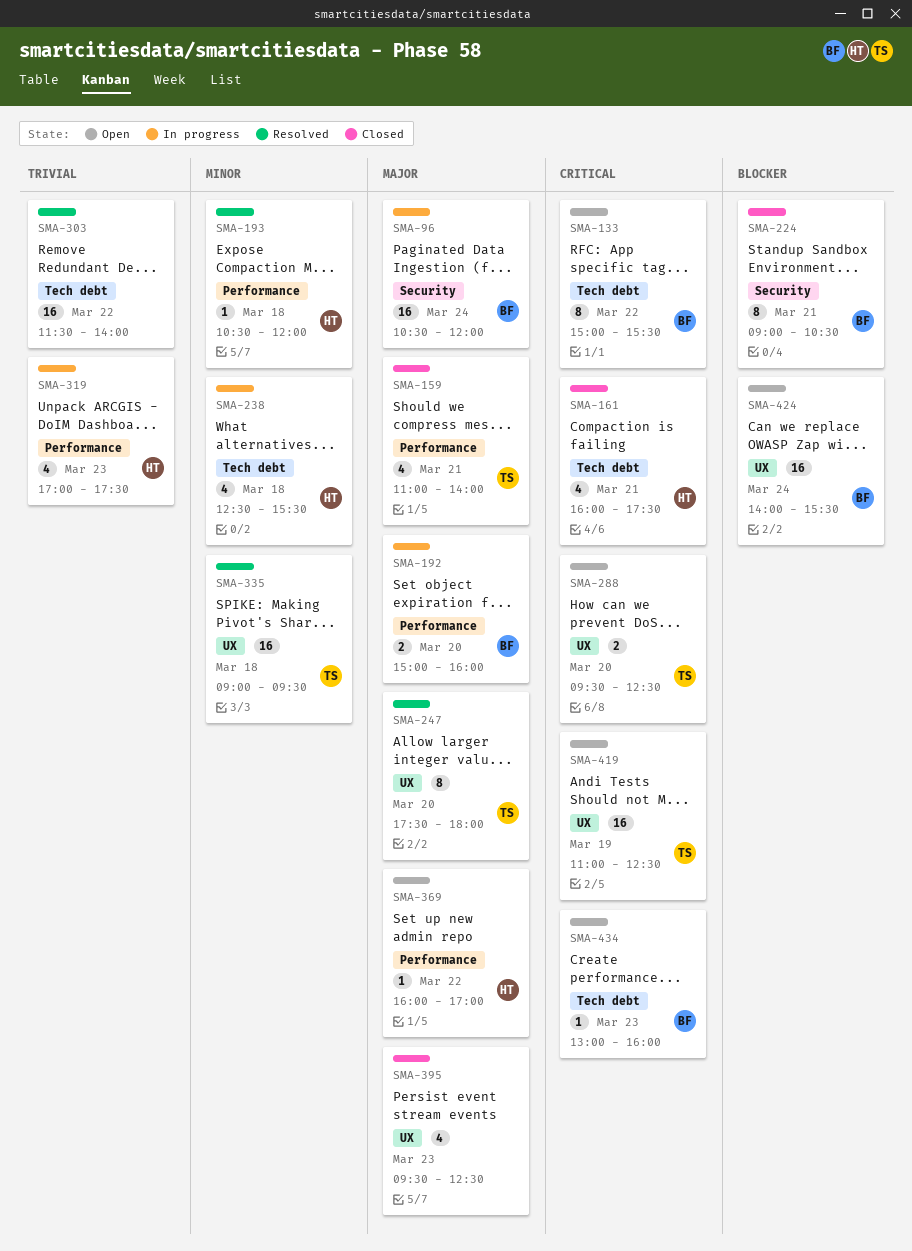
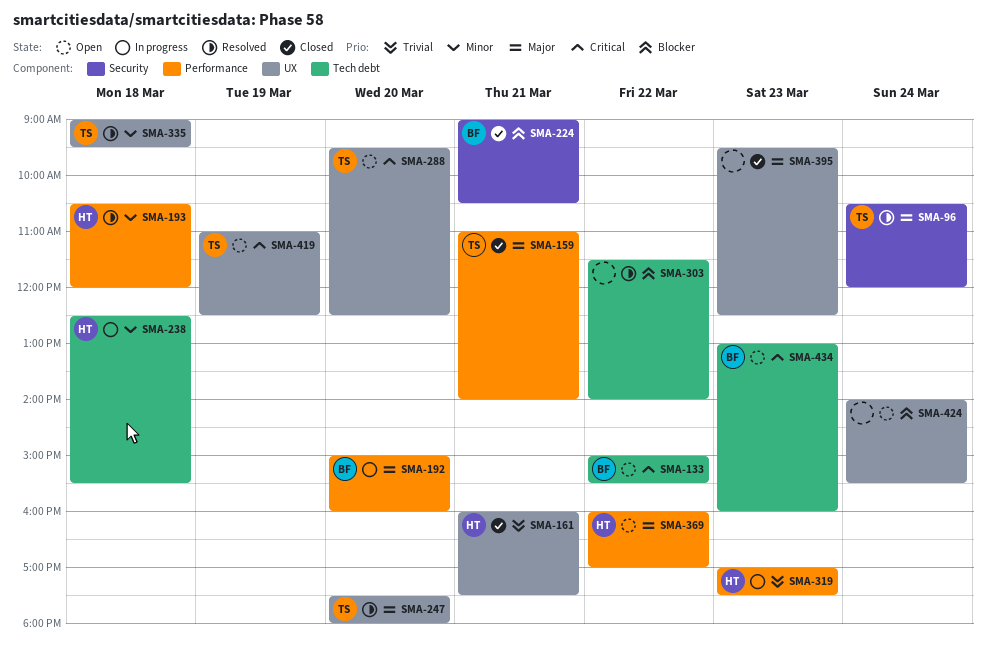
SMA-96, status: In progress -> Resolved
SMA-96, owner: BF -> TS
SMA-161, priority: Critical -> Trivial
SMA-161, label: Tech debt -> UX
SMA-303, priority: Trivial -> Blocker
SMA-424, owner: BF -> none

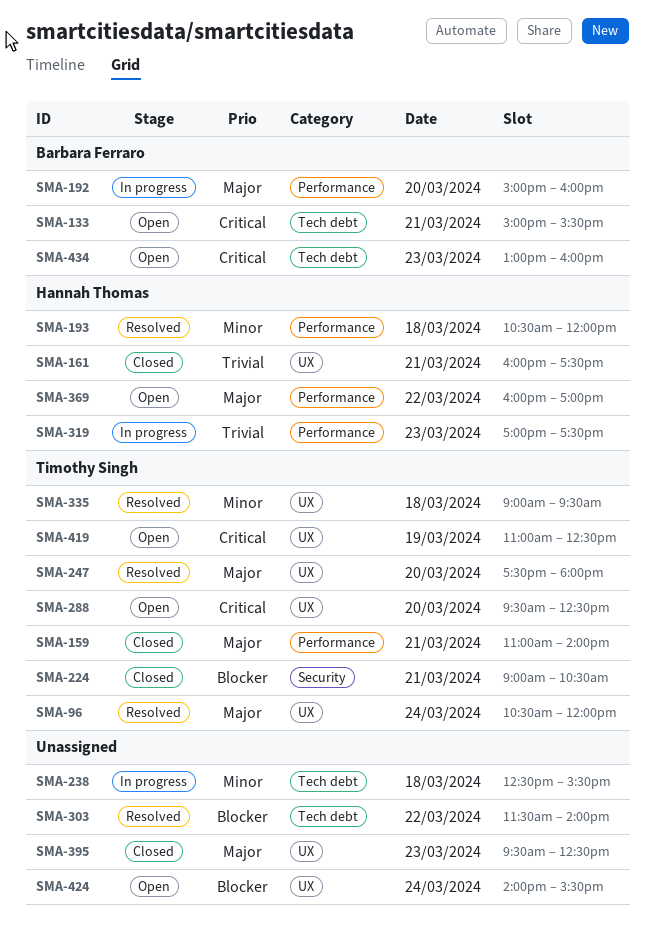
SMA-96, label: Security -> UX
SMA-133, day: Mar 22 -> Mar 21
SMA-224, owner: Barbara Ferraro -> Timothy Singh
SMA-238, owner: Hannah Thomas -> none

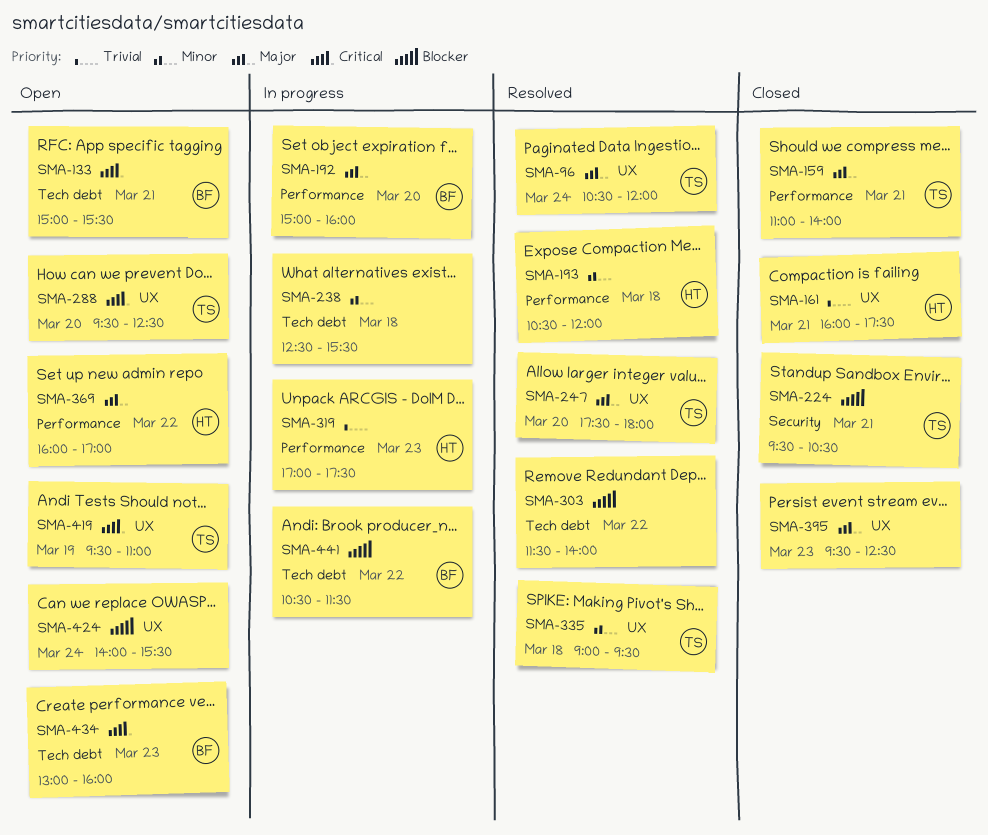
SMA-224, begins: 09:00 -> 09:30
SMA-419, begins: 11:00 -> 09:30
SMA-419, ends: 12:30 -> 11:00
SMA-441: none -> present

